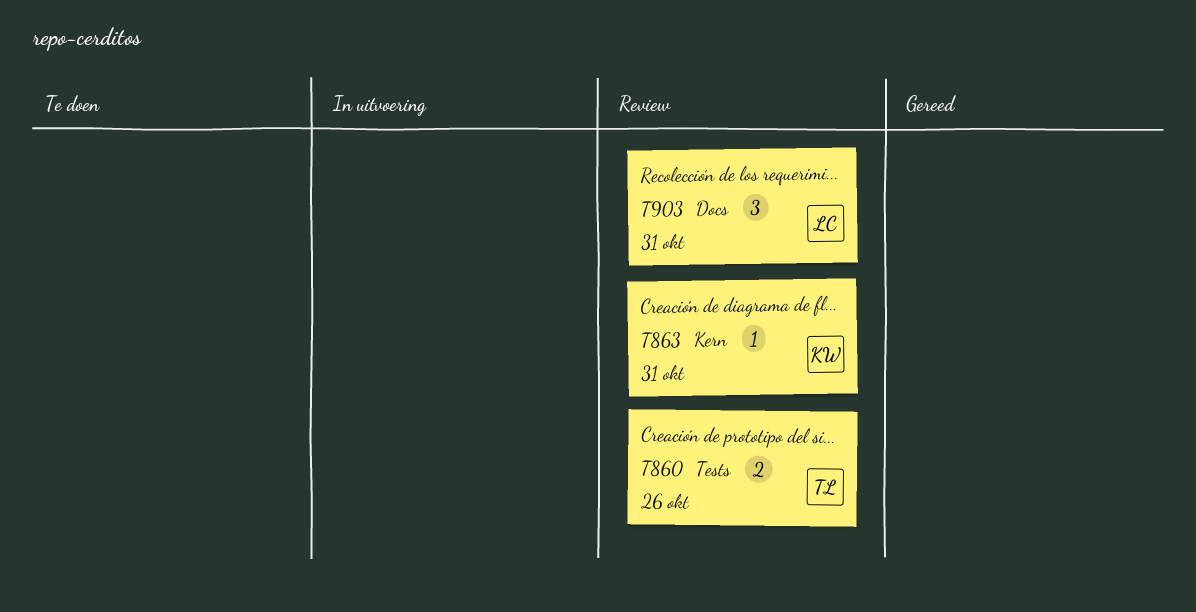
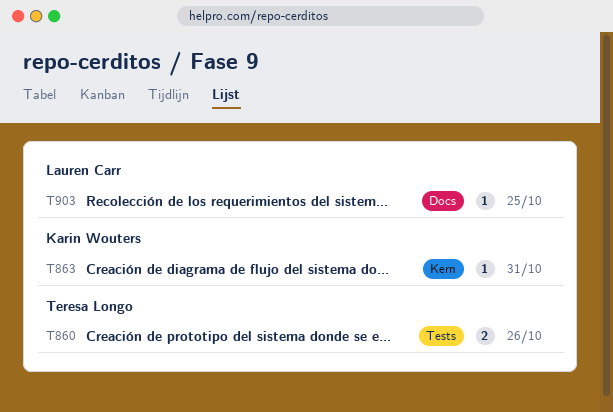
T903, estimate: 3 -> 1
T903, due: Oct 31 -> Oct 25

